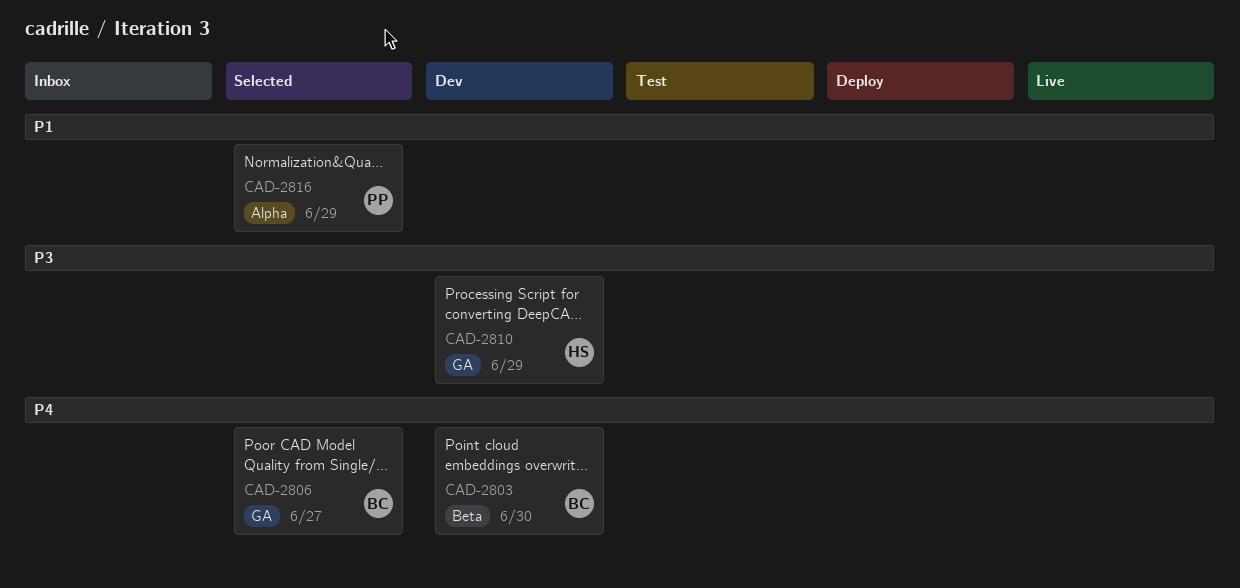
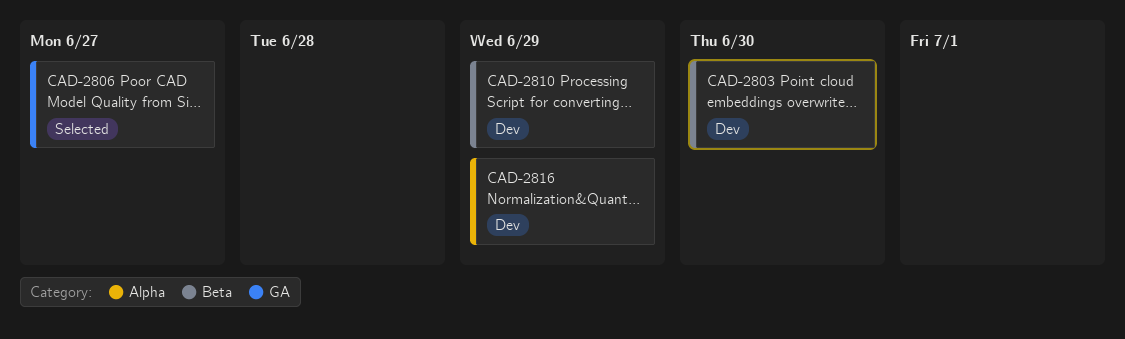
CAD-2810, label: GA -> Beta
CAD-2816, status: Selected -> Dev

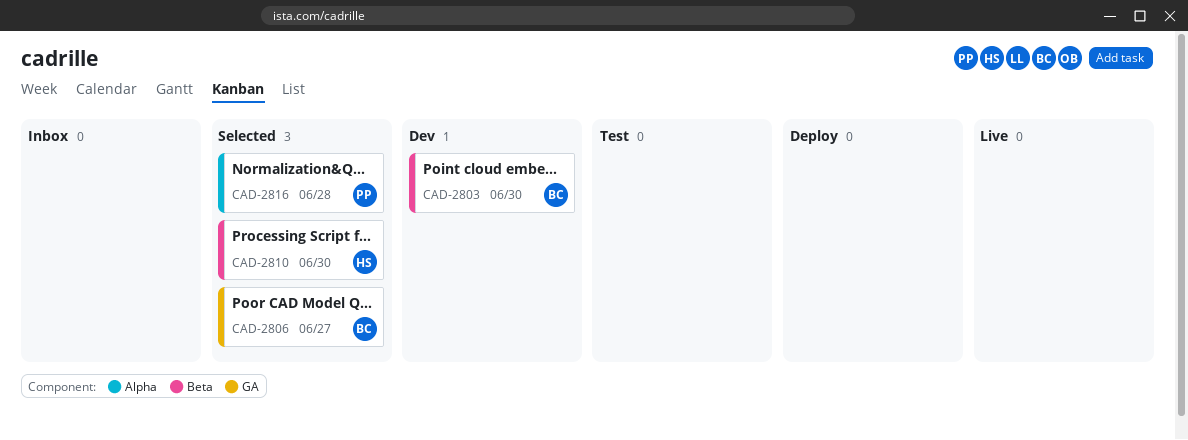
CAD-2810, status: Dev -> Selected
CAD-2810, due: Jun 29 -> Jun 30
CAD-2816, status: Dev -> Selected
CAD-2816, due: Jun 29 -> Jun 28

